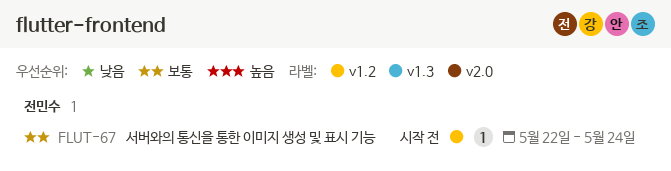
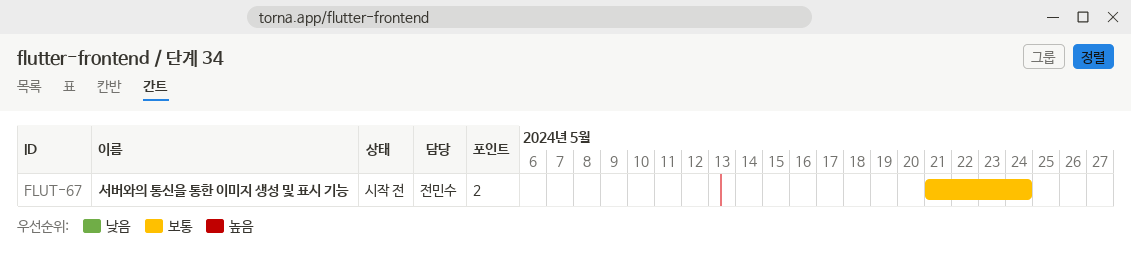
FLUT-67, estimate: 1 -> 2
FLUT-67, start: May 22 -> May 21

